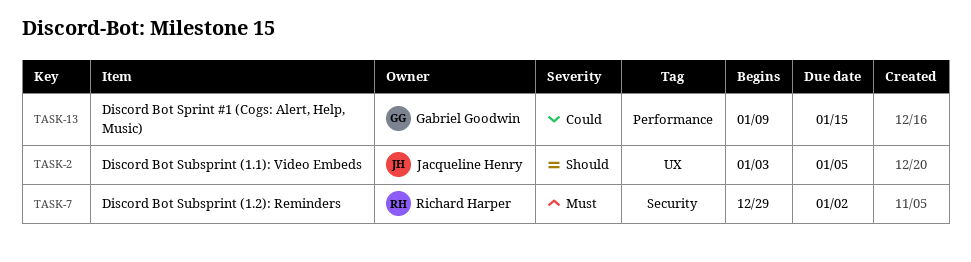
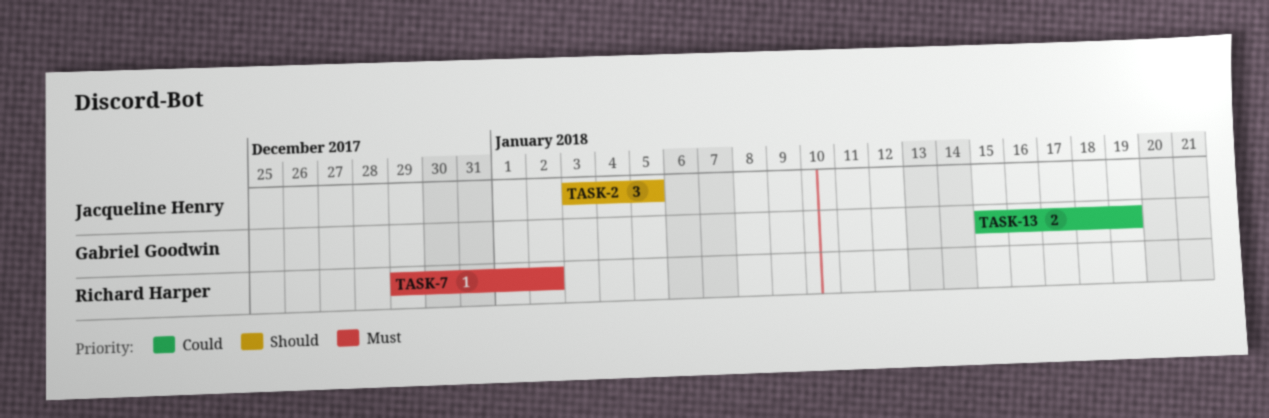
TASK-13, start: Jan 9 -> Jan 15
TASK-13, due: Jan 15 -> Jan 19

